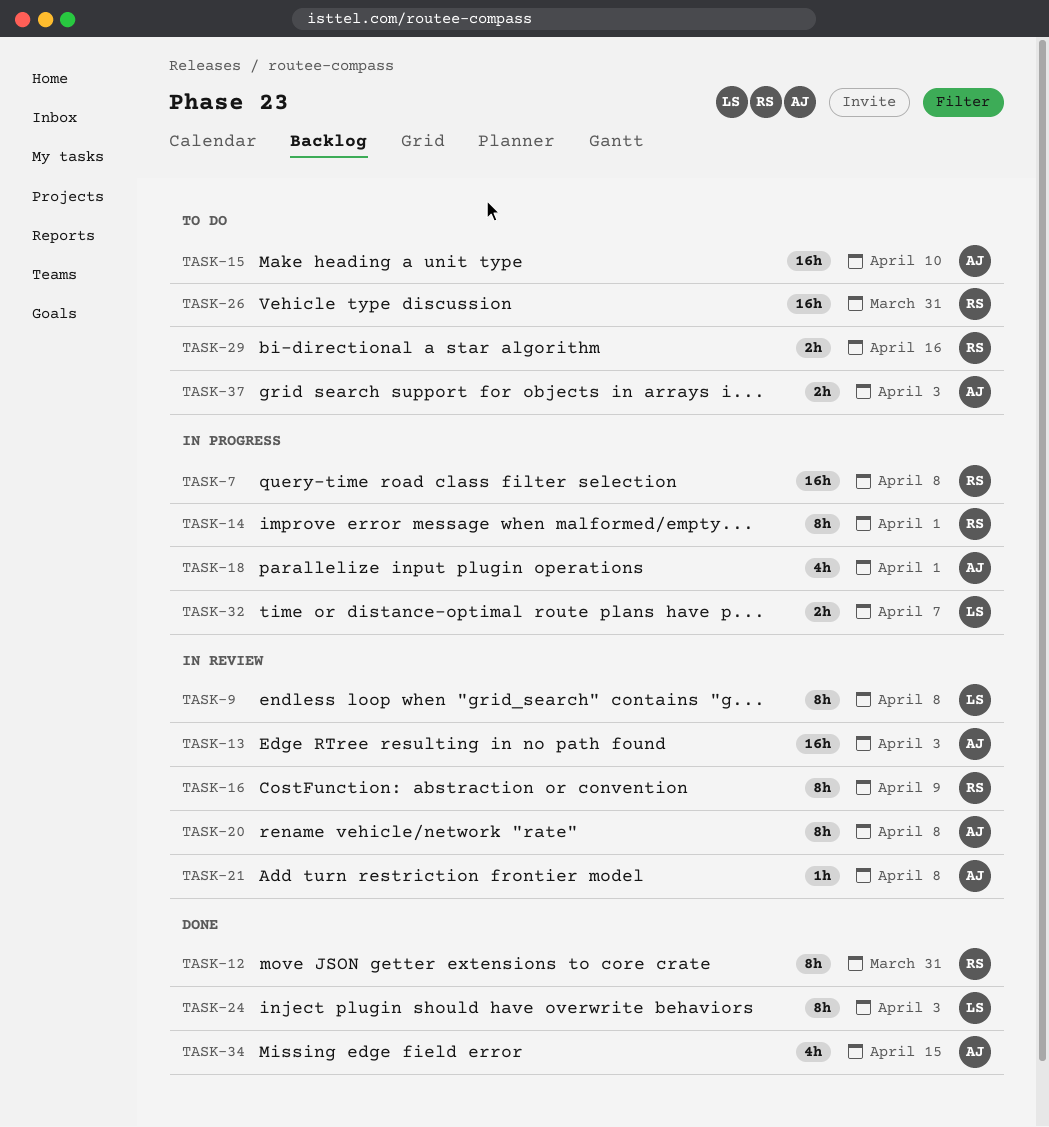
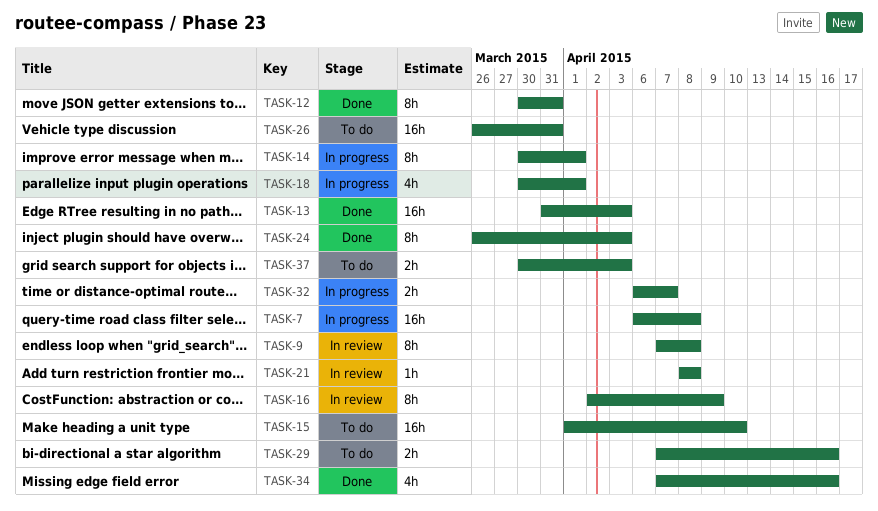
TASK-13, status: In review -> Done
TASK-20: present -> none
TASK-34, due: Apr 15 -> Apr 16

